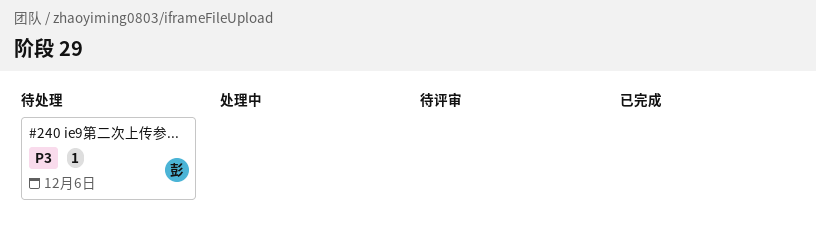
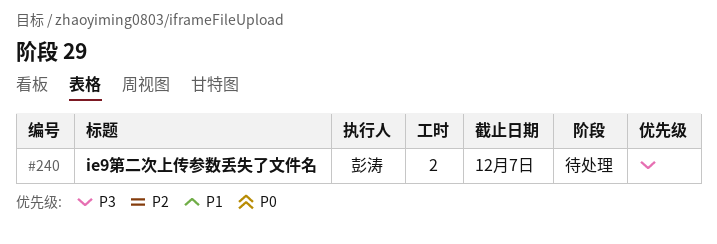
#240, estimate: 1 -> 2
#240, due: Dec 6 -> Dec 7

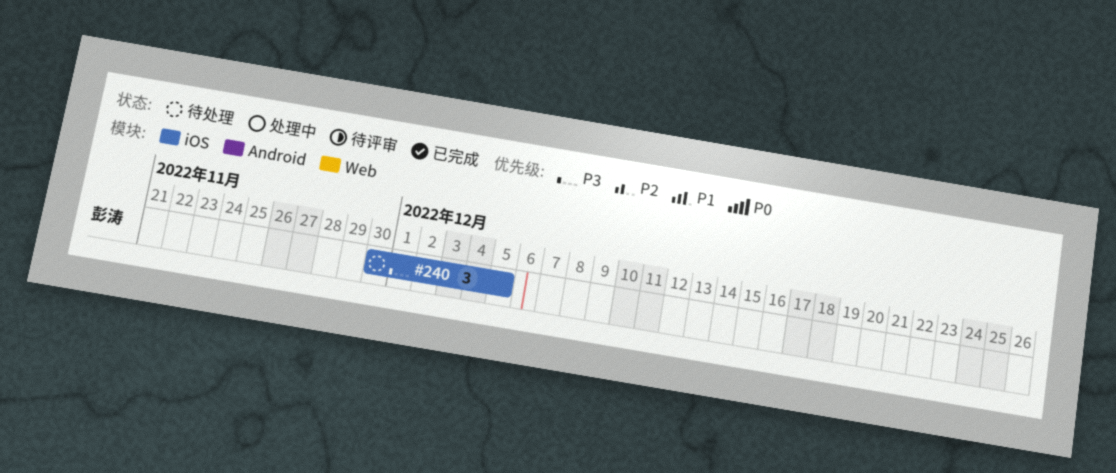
#240, estimate: 2 -> 3
#240, due: Dec 7 -> Dec 5

